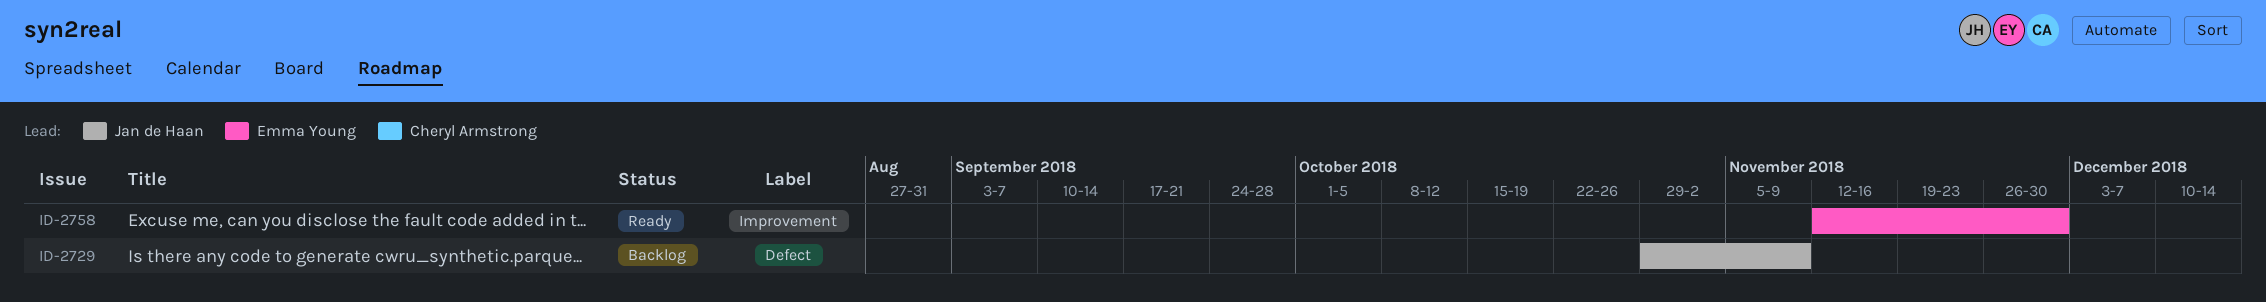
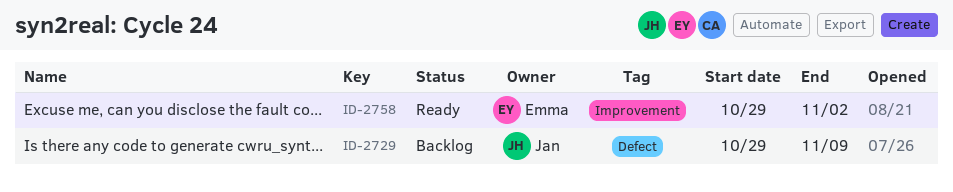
ID-2758, start: Nov 12 -> Oct 29
ID-2758, due: Nov 30 -> Nov 2

